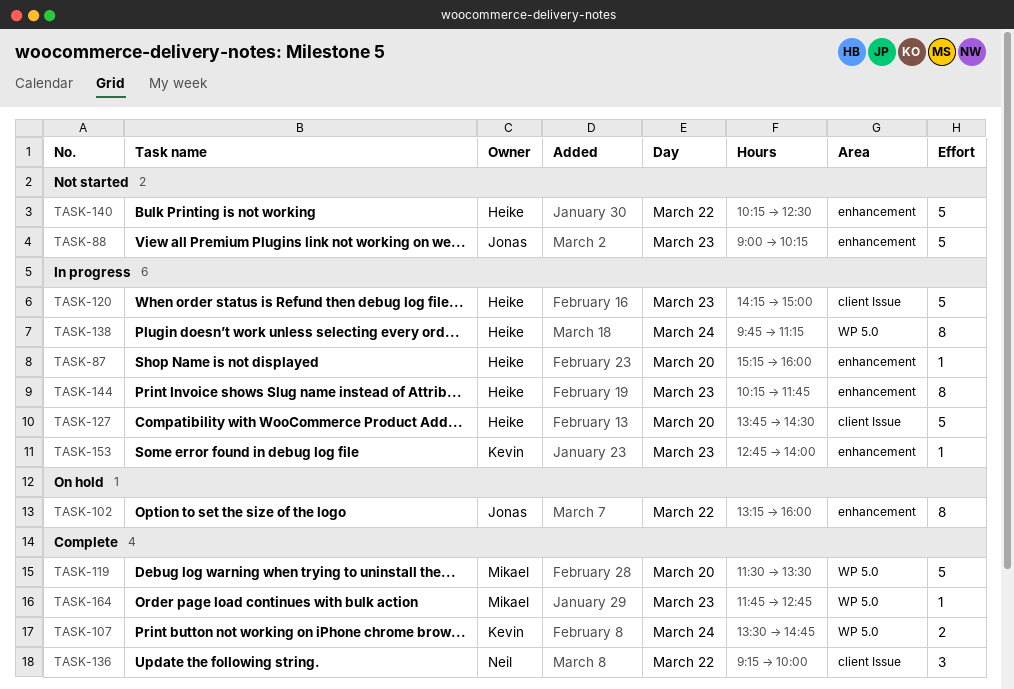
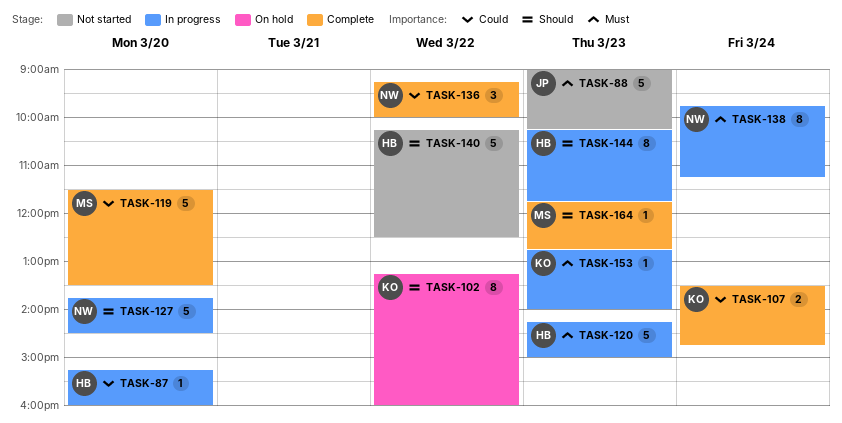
TASK-102, owner: Jonas -> Kevin
TASK-127, owner: Heike -> Neil
TASK-138, owner: Heike -> Neil

